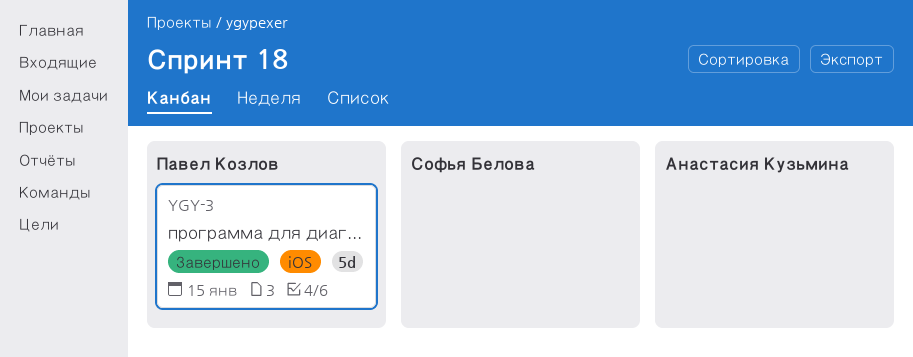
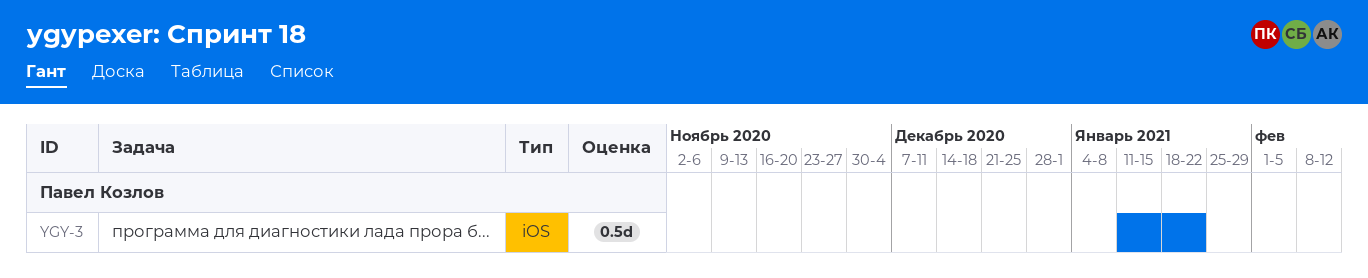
YGY-3, estimate: 5d -> 0.5d
YGY-3, due: Jan 15 -> Jan 22

